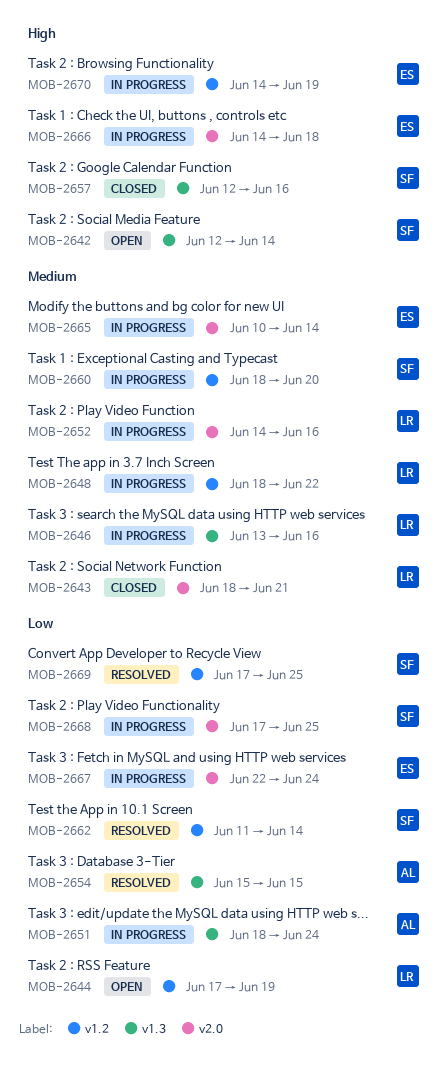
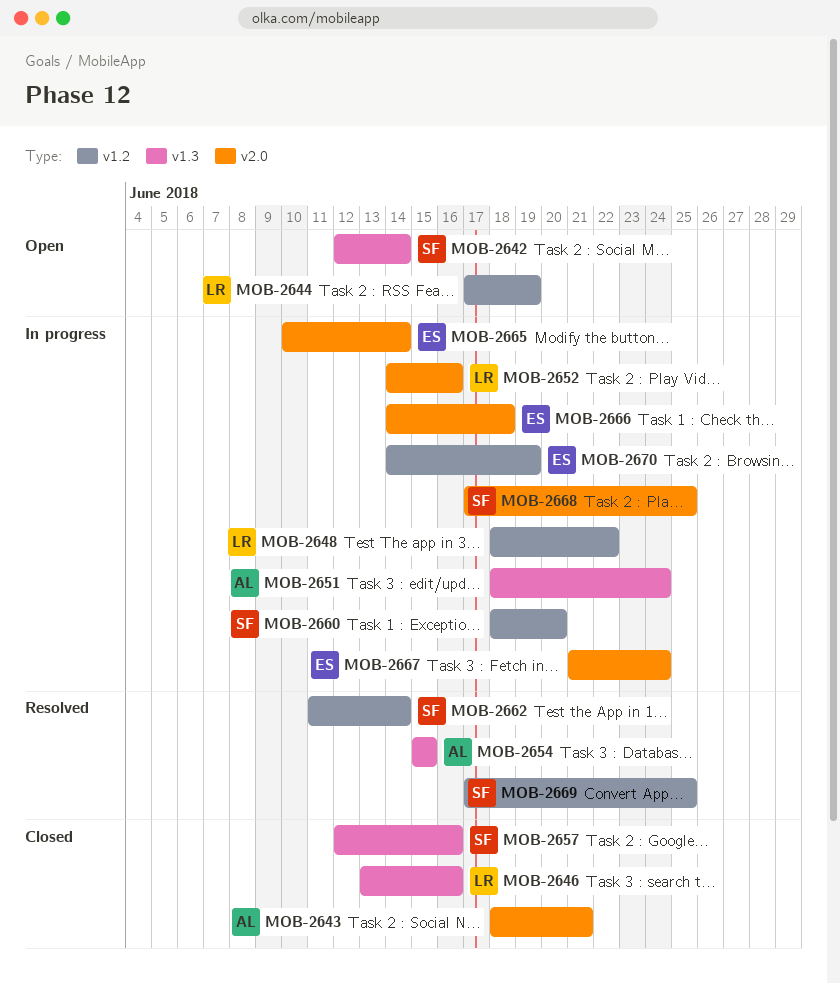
MOB-2643, owner: LR -> AL
MOB-2646, status: In progress -> Closed
MOB-2667, start: Jun 22 -> Jun 21

